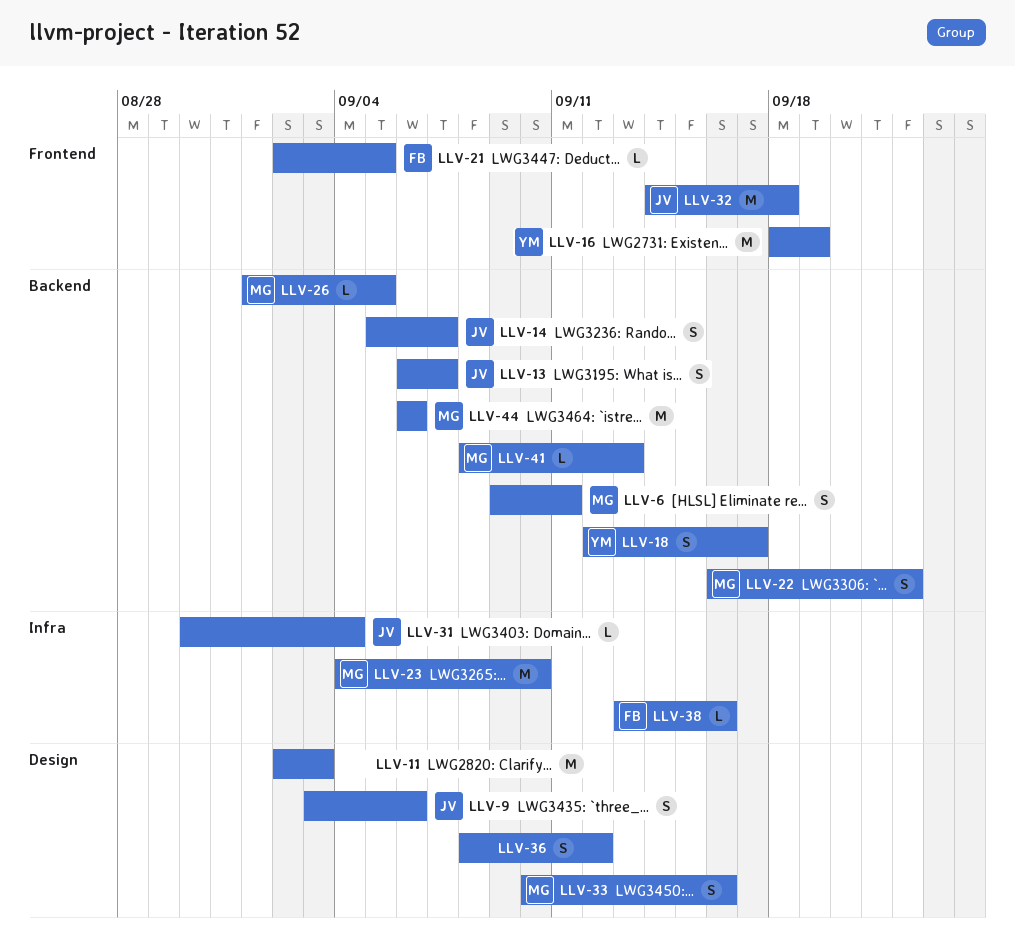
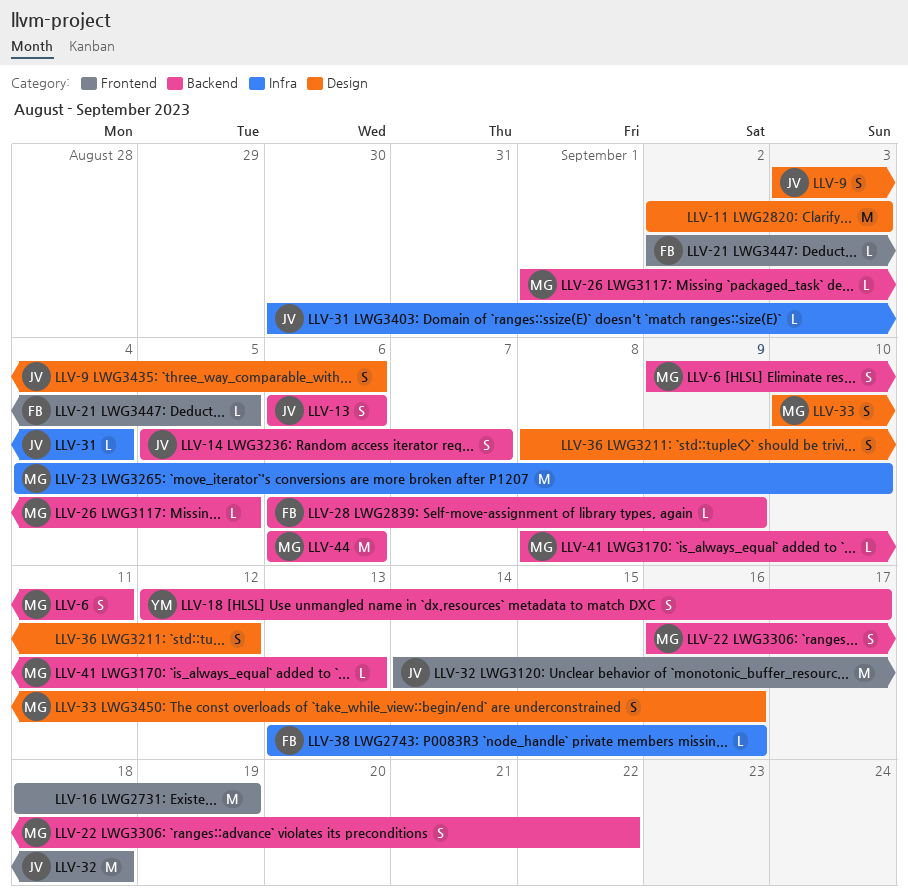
LLV-13, due: Sep 7 -> Sep 6
LLV-16, owner: YM -> none
LLV-28: none -> present

